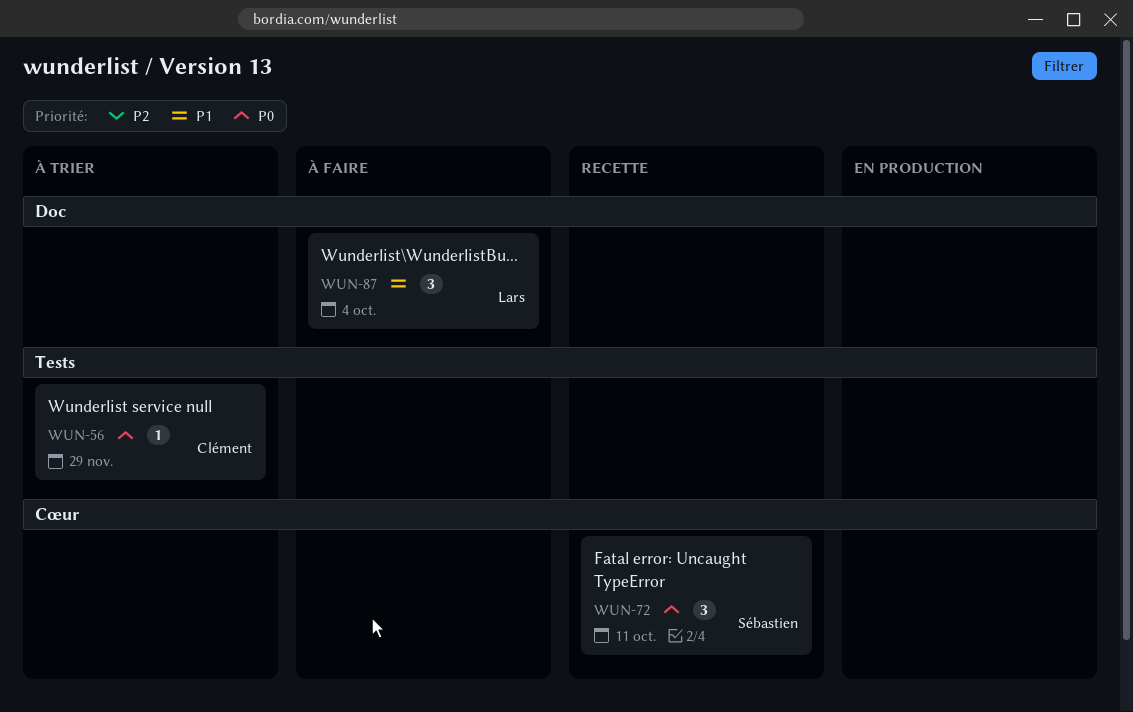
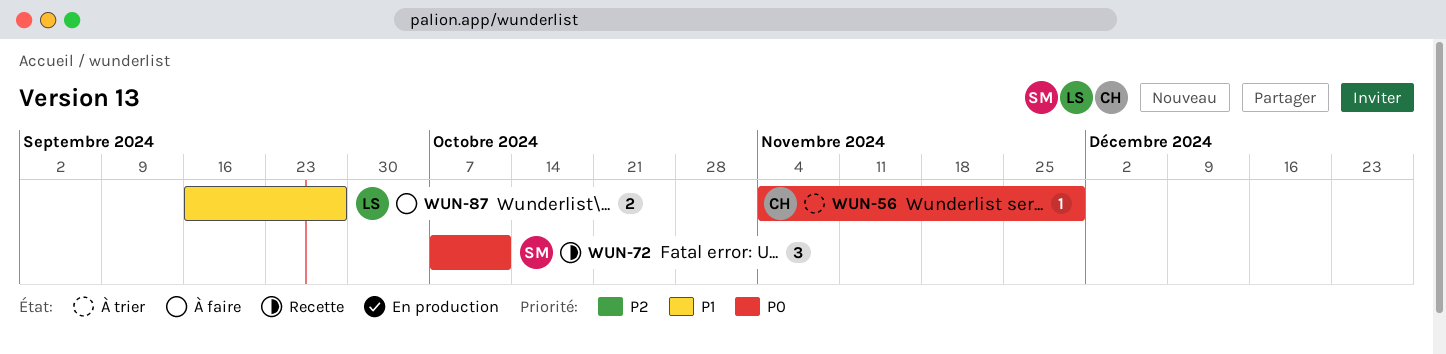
WUN-87, estimate: 3 -> 2
WUN-87, due: Oct 4 -> Sep 27

